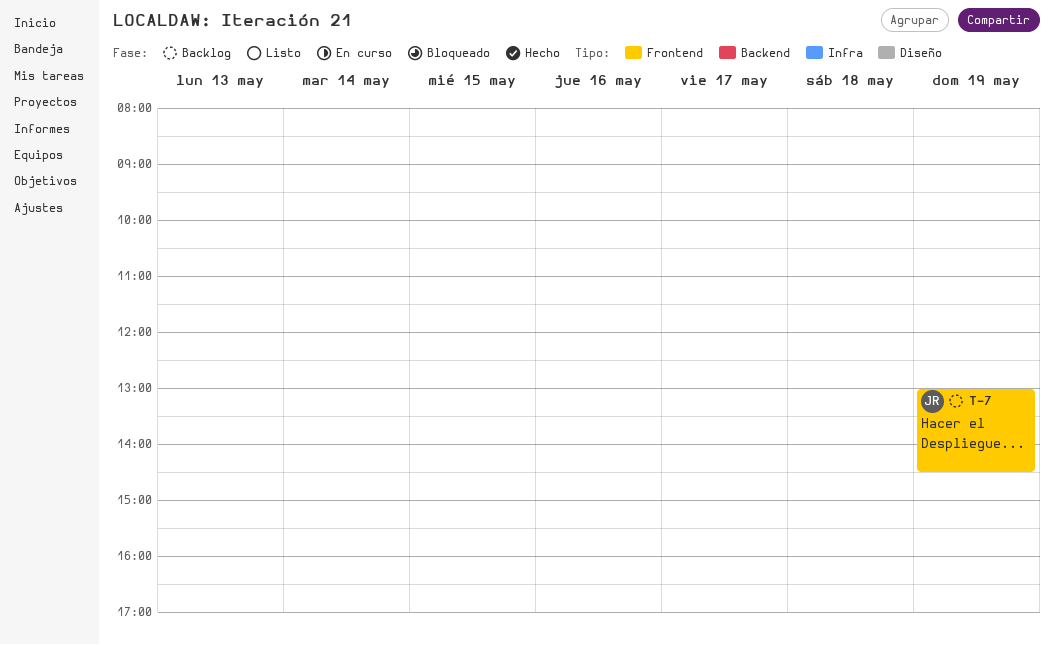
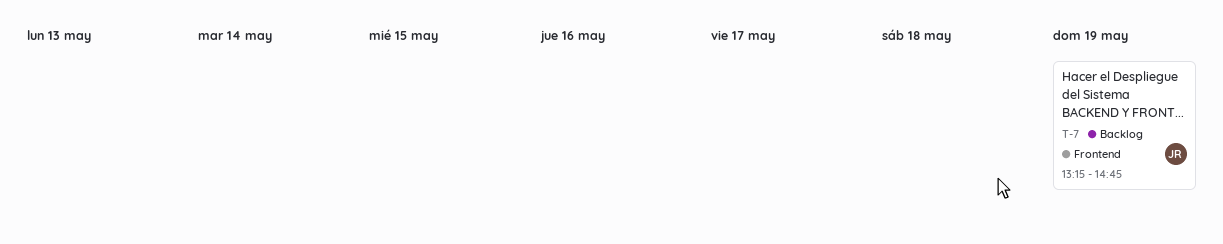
T-7, begins: 13:00 -> 13:15
T-7, ends: 14:30 -> 14:45

